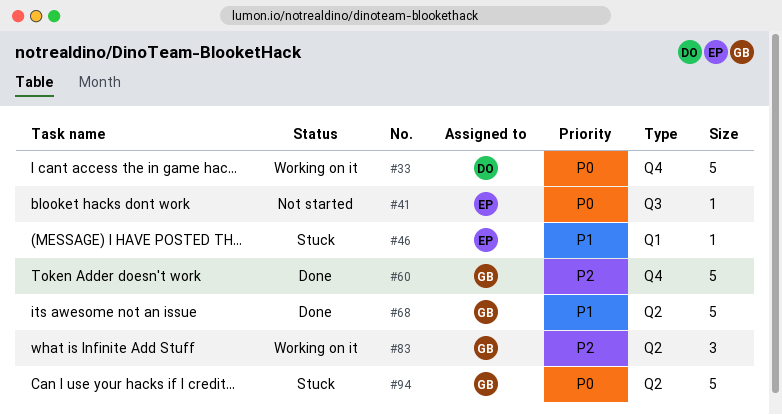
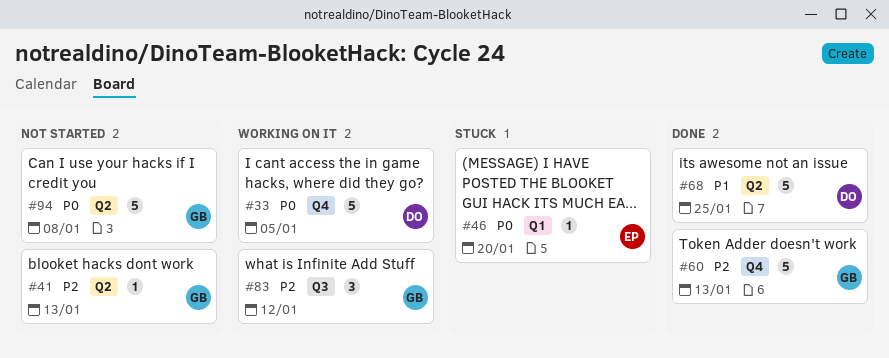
#41, owner: EP -> GB
#41, priority: P0 -> P2
#41, label: Q3 -> Q2
#46, priority: P1 -> P0
#68, owner: GB -> DO
#83, label: Q2 -> Q3
#94, status: Stuck -> Not started

